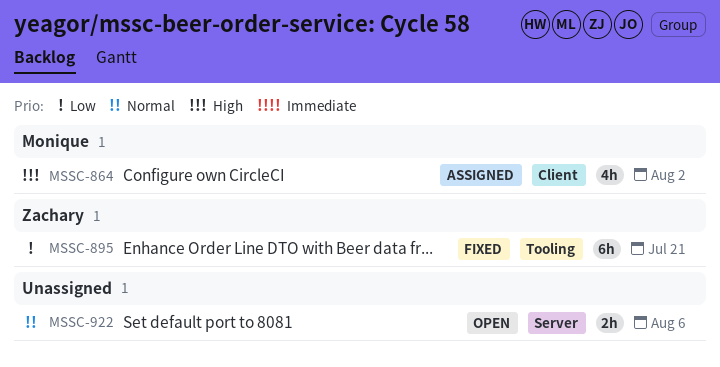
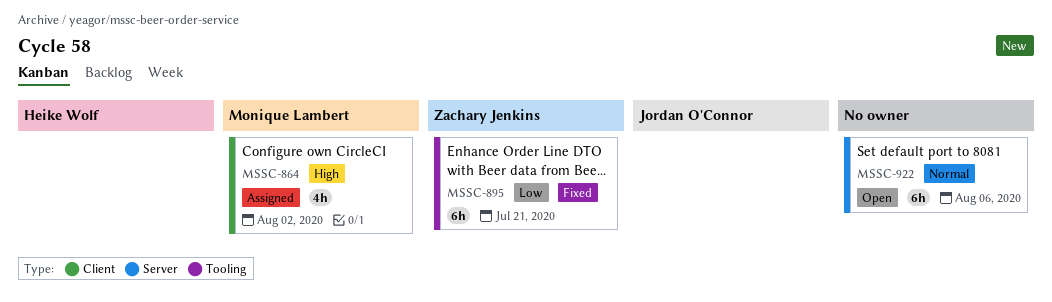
MSSC-922, estimate: 2h -> 6h

